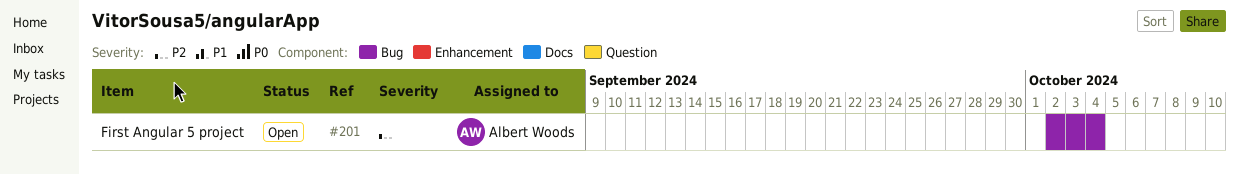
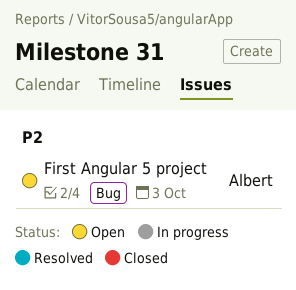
First Angular 5 project, due: Oct 4 -> Oct 3

